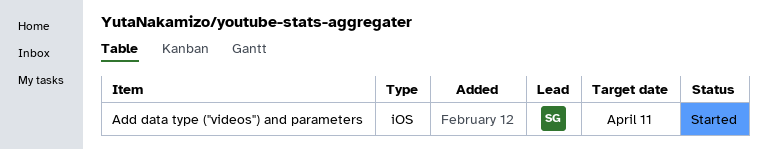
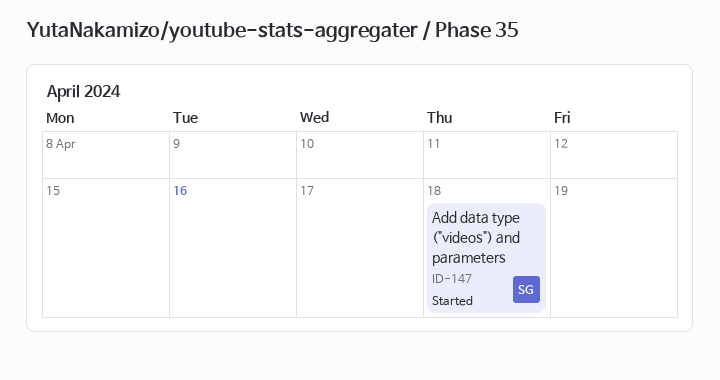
Add data type ("videos") and parameters, due: Apr 11 -> Apr 18

